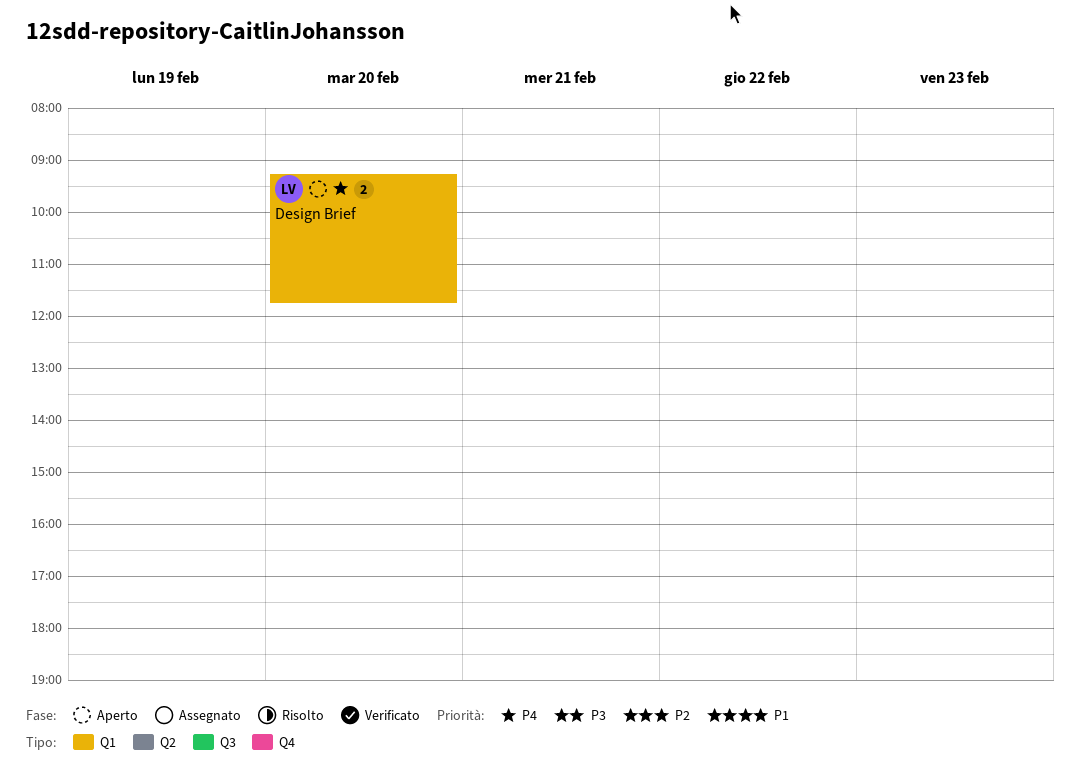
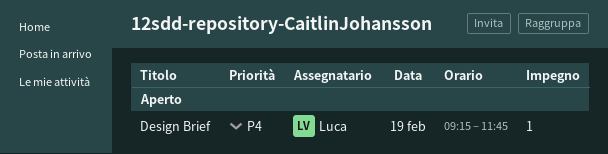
Design Brief, estimate: 2 -> 1
Design Brief, day: Feb 20 -> Feb 19

